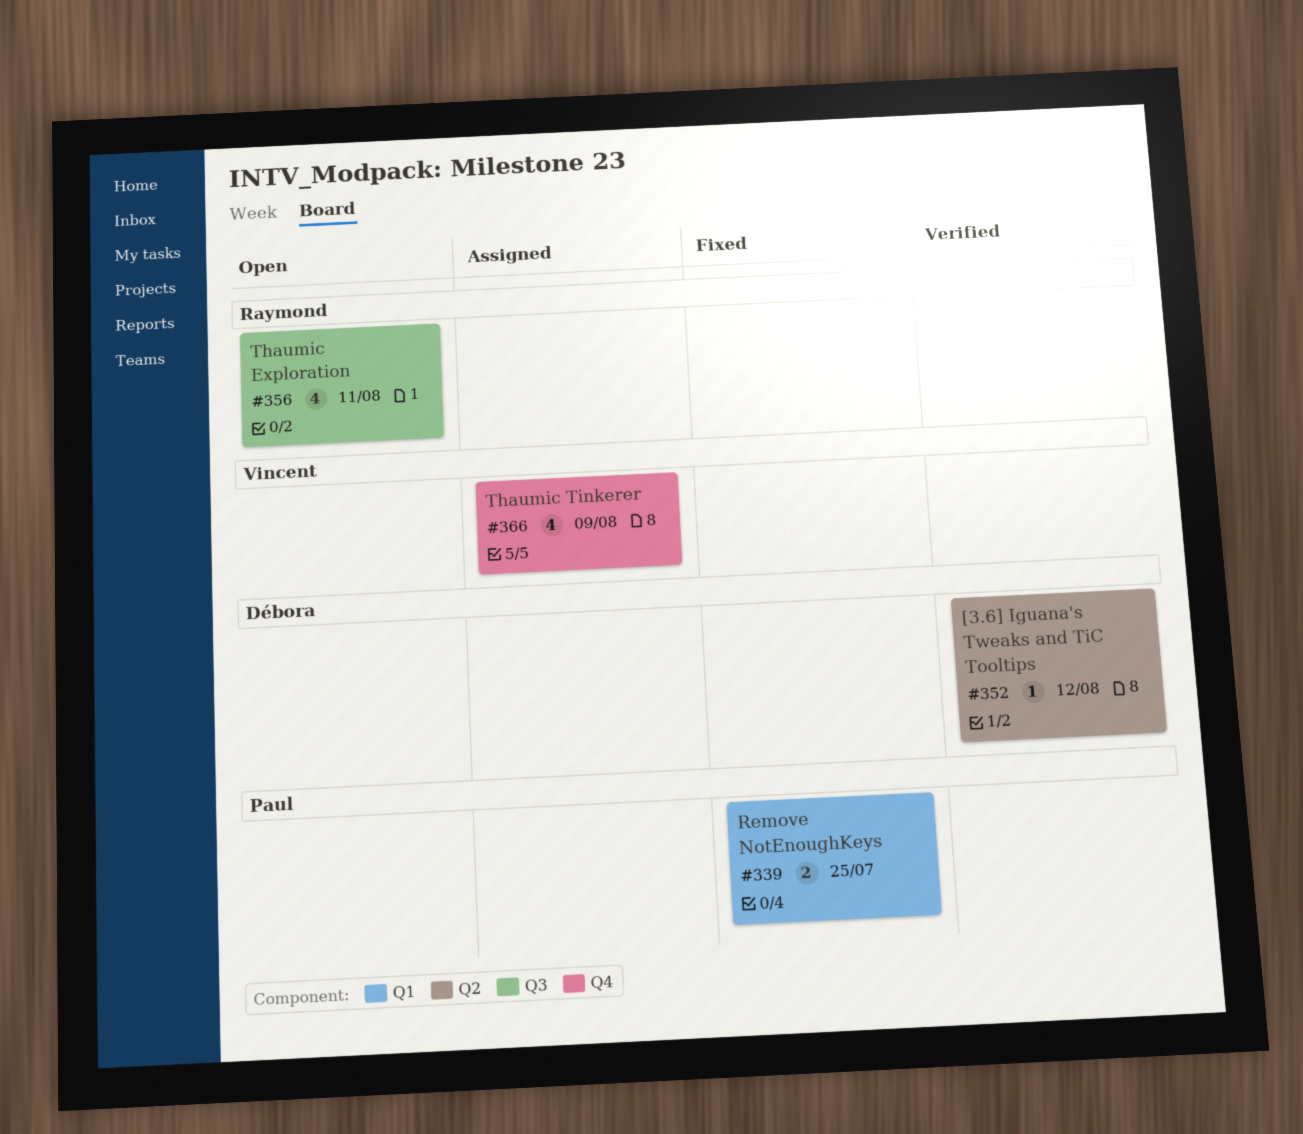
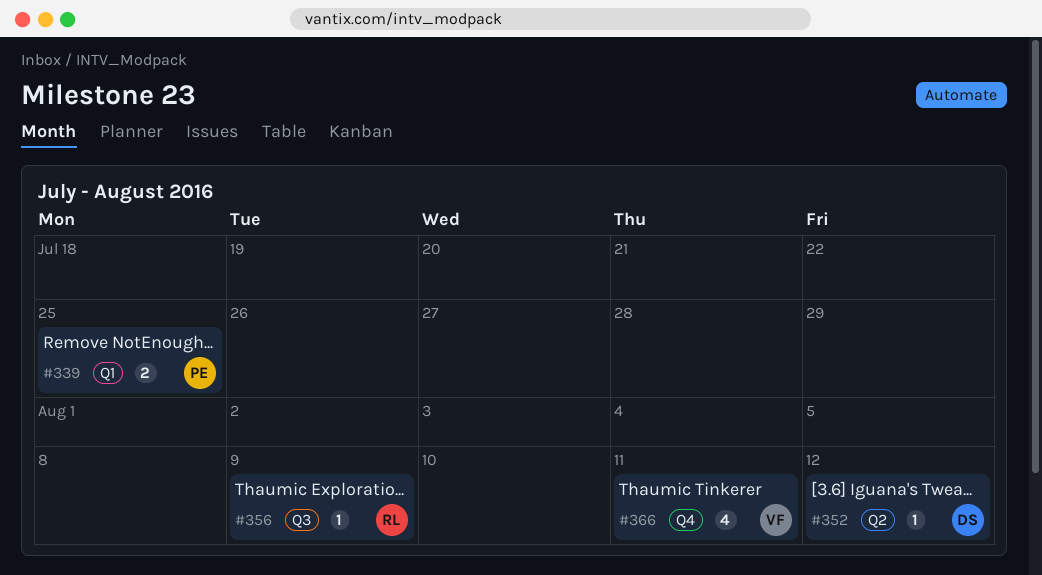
#356, estimate: 4 -> 1
#356, due: Aug 11 -> Aug 9
#366, due: Aug 9 -> Aug 11

